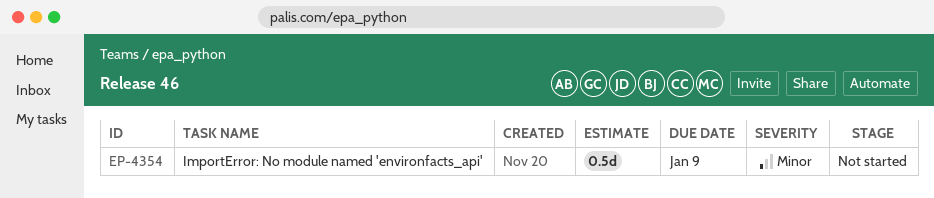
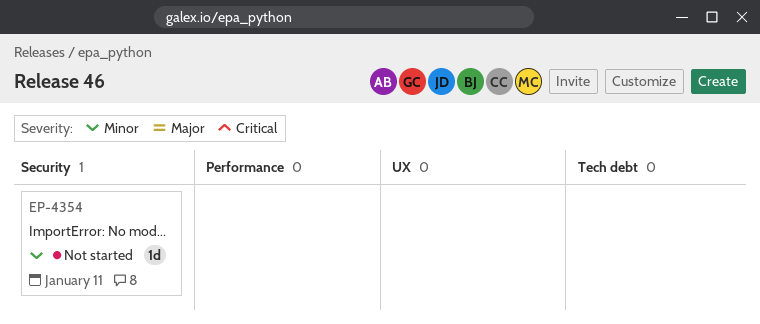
EP-4354, estimate: 0.5d -> 1d
EP-4354, due: Jan 9 -> Jan 11

